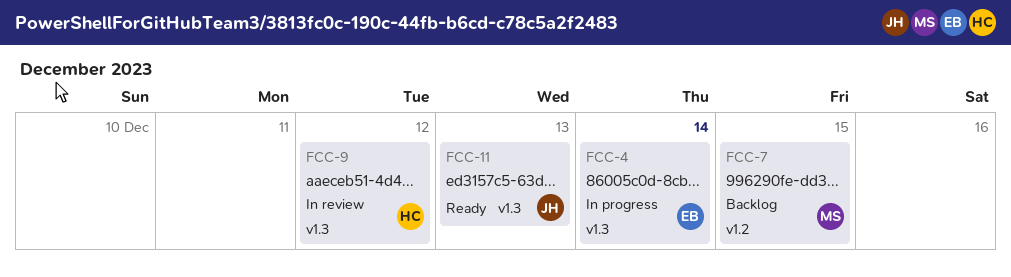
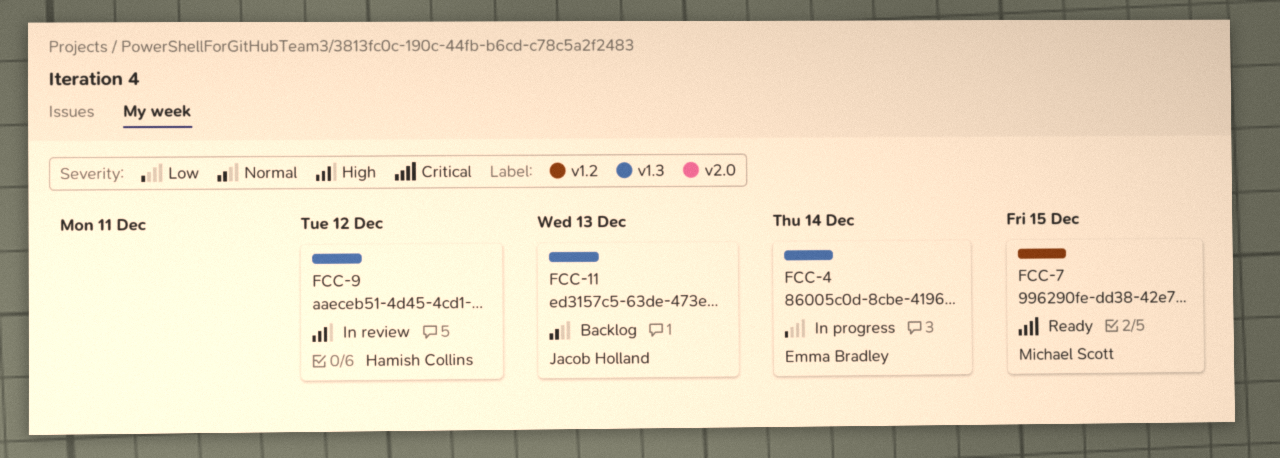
FCC-7, status: Backlog -> Ready
FCC-11, status: Ready -> Backlog

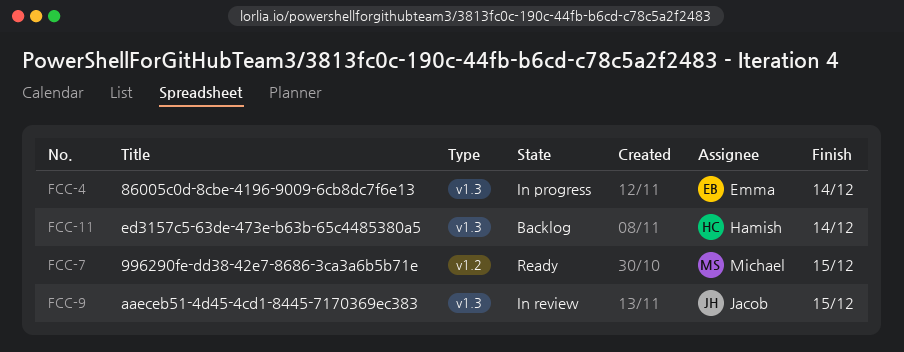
FCC-9, owner: Hamish Collins -> Jacob Holland
FCC-9, due: Dec 12 -> Dec 15
FCC-11, owner: Jacob Holland -> Hamish Collins
FCC-11, due: Dec 13 -> Dec 14

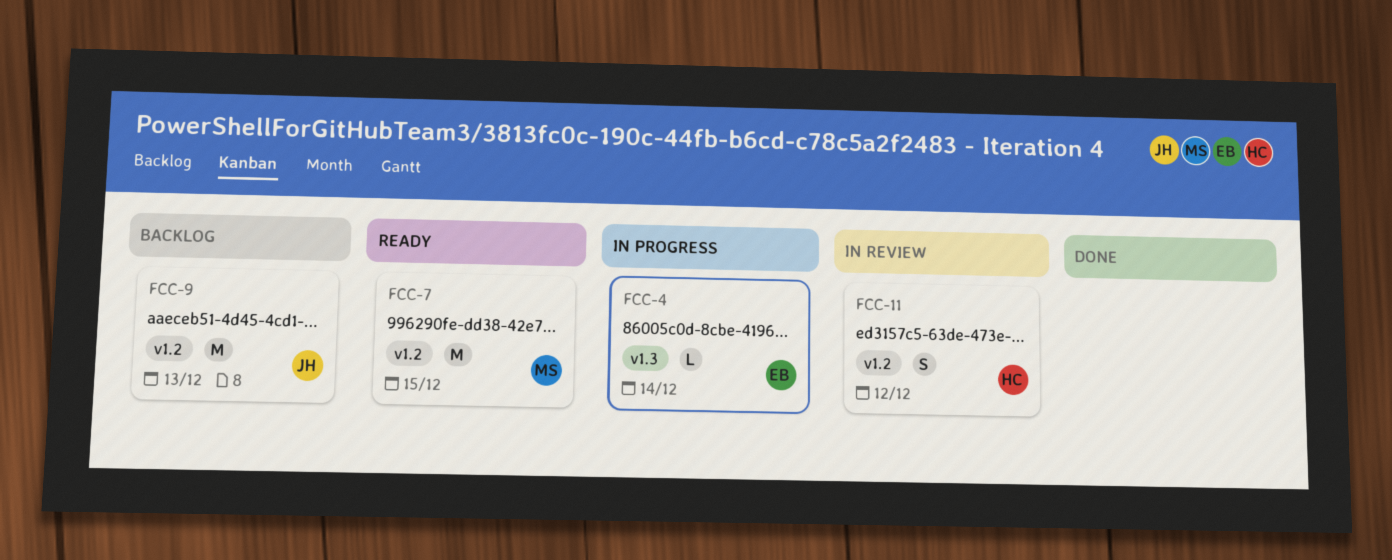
FCC-9, status: In review -> Backlog
FCC-9, label: v1.3 -> v1.2
FCC-9, due: Dec 15 -> Dec 13
FCC-11, status: Backlog -> In review
FCC-11, label: v1.3 -> v1.2
FCC-11, due: Dec 14 -> Dec 12

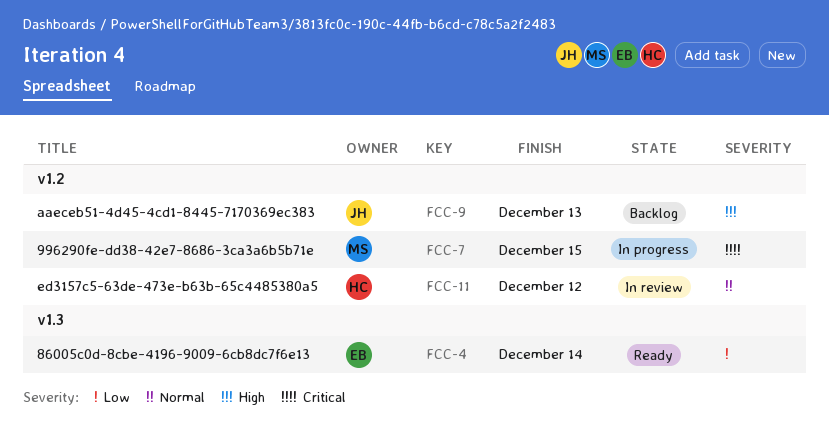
FCC-4, status: In progress -> Ready
FCC-7, status: Ready -> In progress

